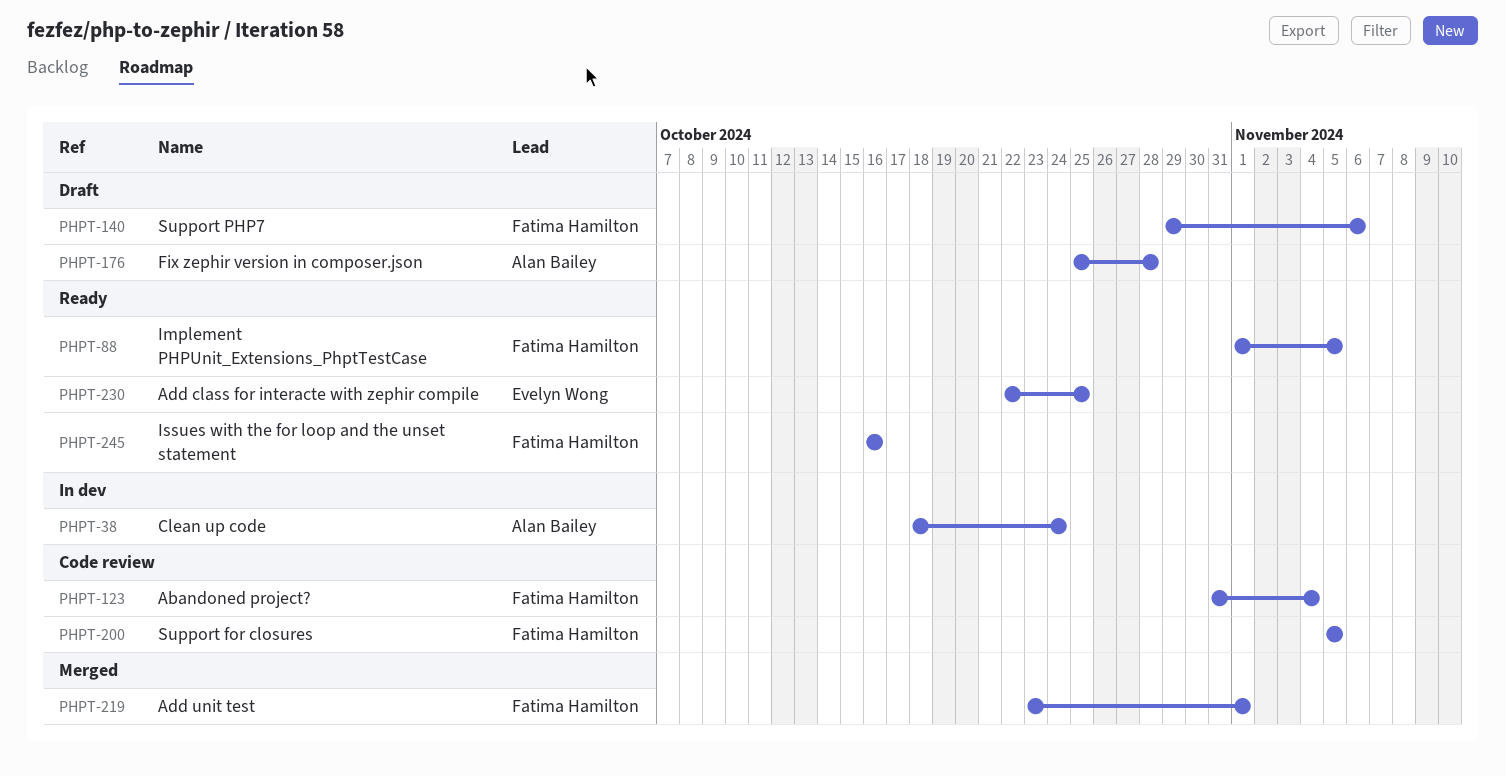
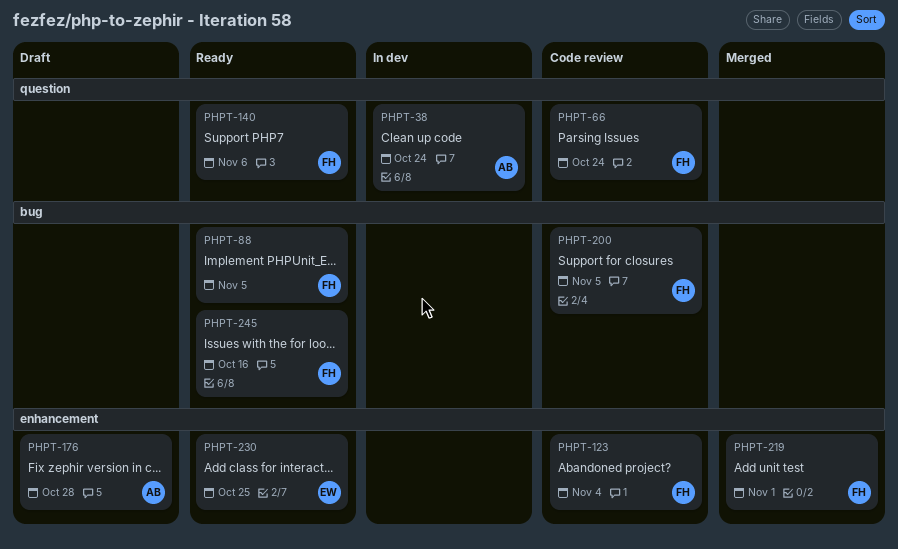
PHPT-66: none -> present
PHPT-140, status: Draft -> Ready

